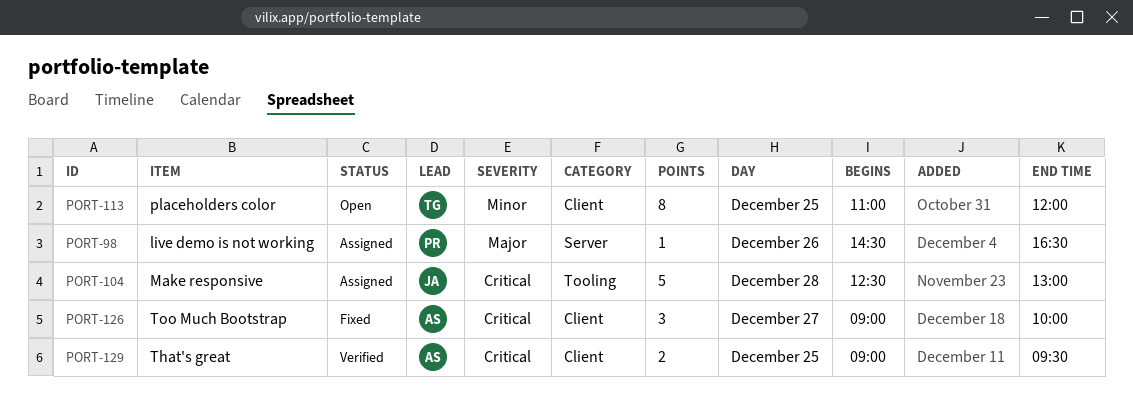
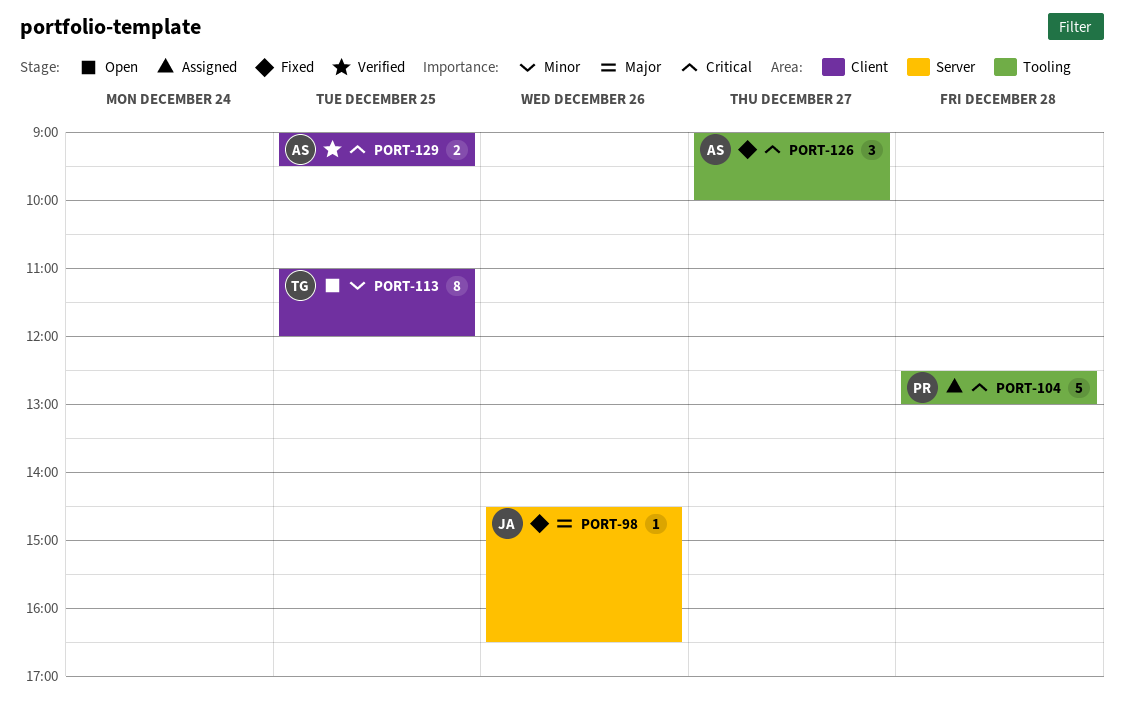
PORT-98, status: Assigned -> Fixed
PORT-98, owner: PR -> JA
PORT-104, owner: JA -> PR
PORT-126, label: Client -> Tooling

